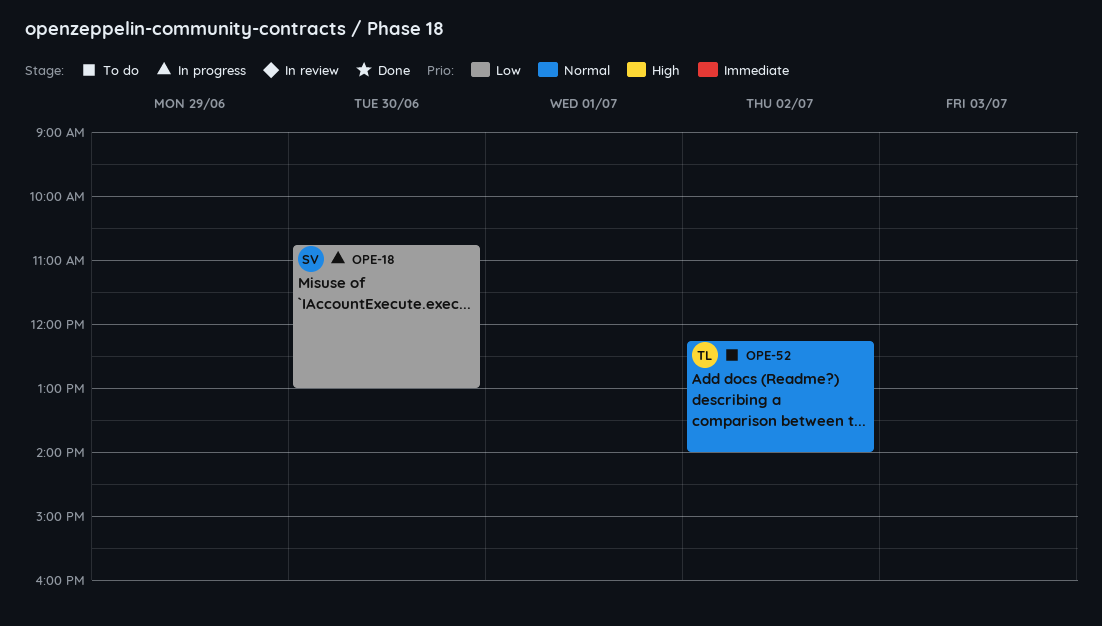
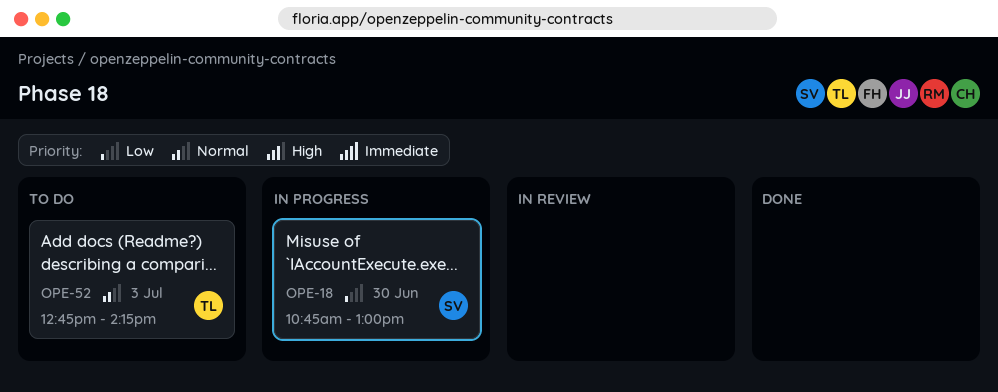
OPE-52, day: Jul 2 -> Jul 3
OPE-52, begins: 12:15 -> 12:45
OPE-52, ends: 14:00 -> 14:15

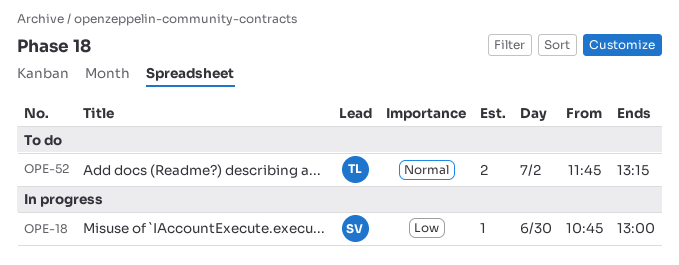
OPE-52, day: Jul 3 -> Jul 2
OPE-52, begins: 12:45 -> 11:45
OPE-52, ends: 14:15 -> 13:15

